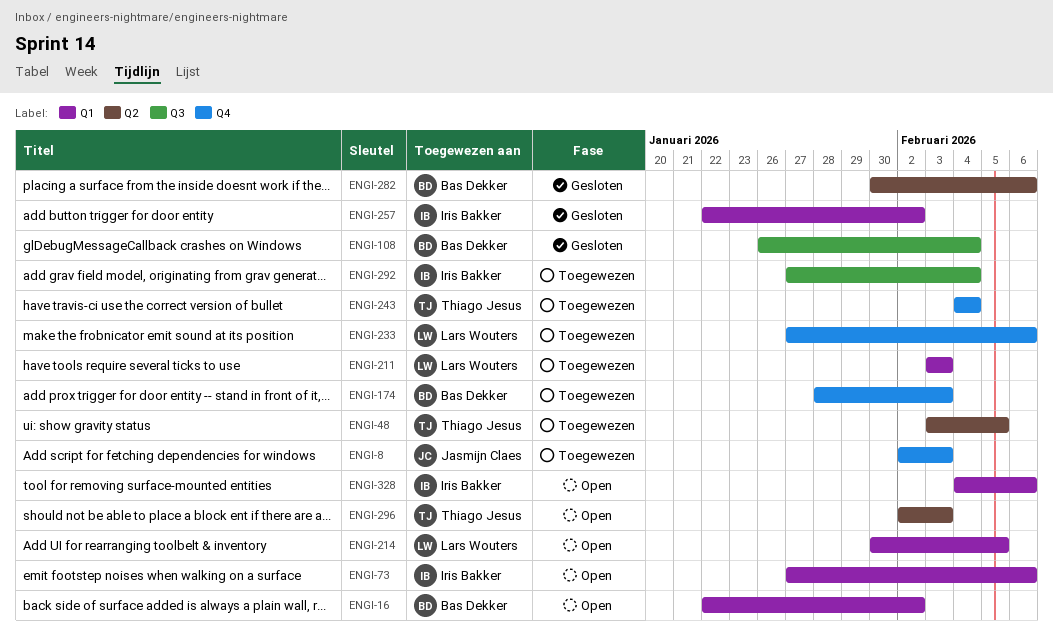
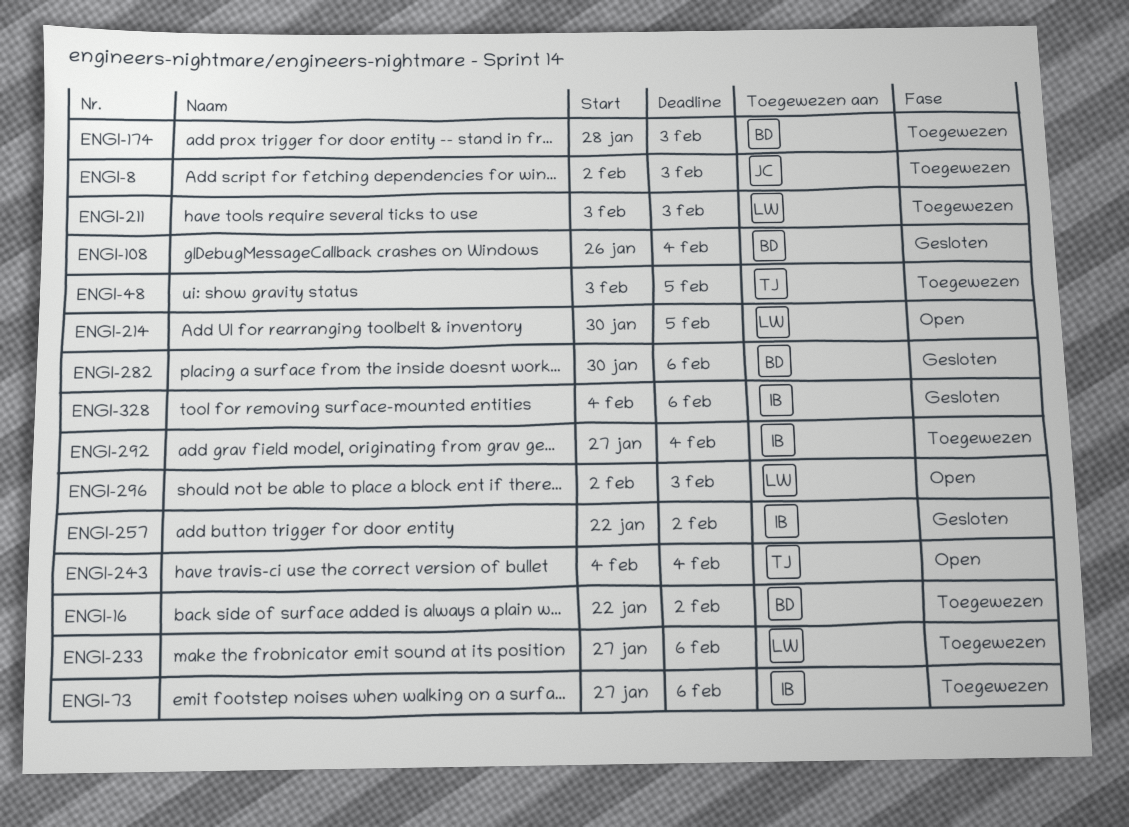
ENGI-16, status: Open -> Toegewezen
ENGI-73, status: Open -> Toegewezen
ENGI-243, status: Toegewezen -> Open
ENGI-296, owner: Thiago Jesus -> Lars Wouters
ENGI-328, status: Open -> Gesloten

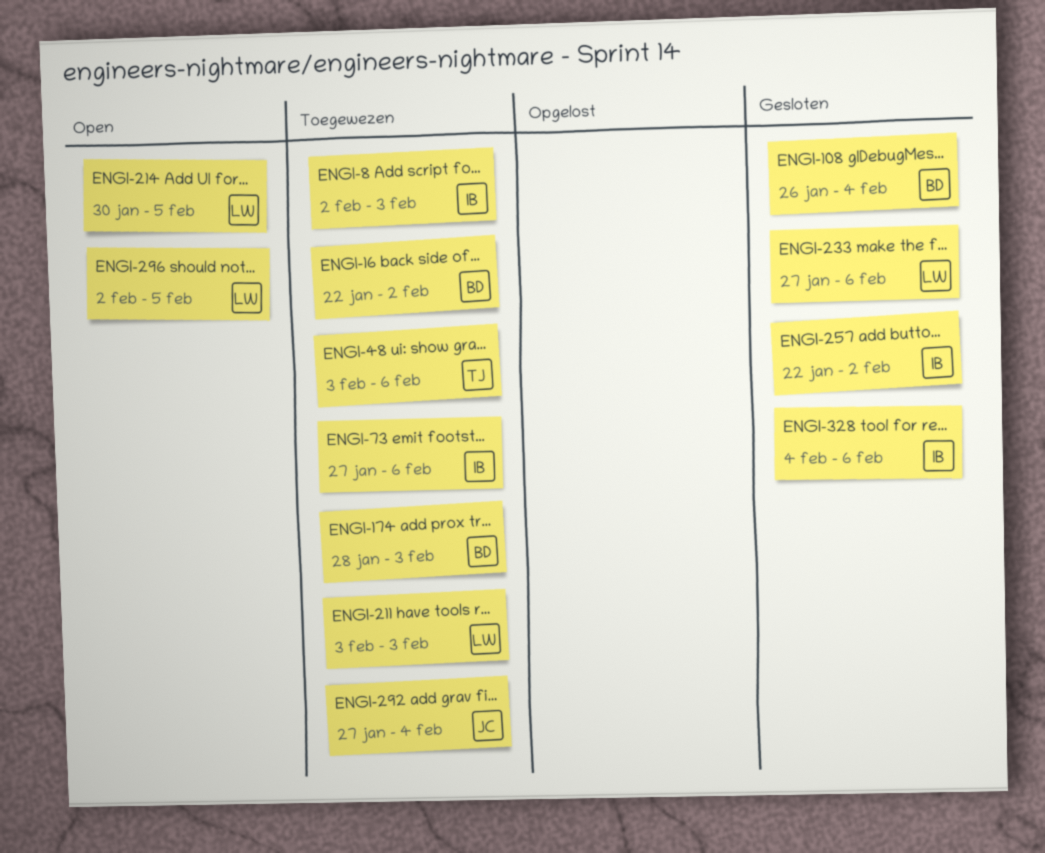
ENGI-8, owner: JC -> IB
ENGI-48, due: Feb 5 -> Feb 6
ENGI-233, status: Toegewezen -> Gesloten
ENGI-243: present -> none
ENGI-282: present -> none
ENGI-292, owner: IB -> JC
ENGI-296, due: Feb 3 -> Feb 5

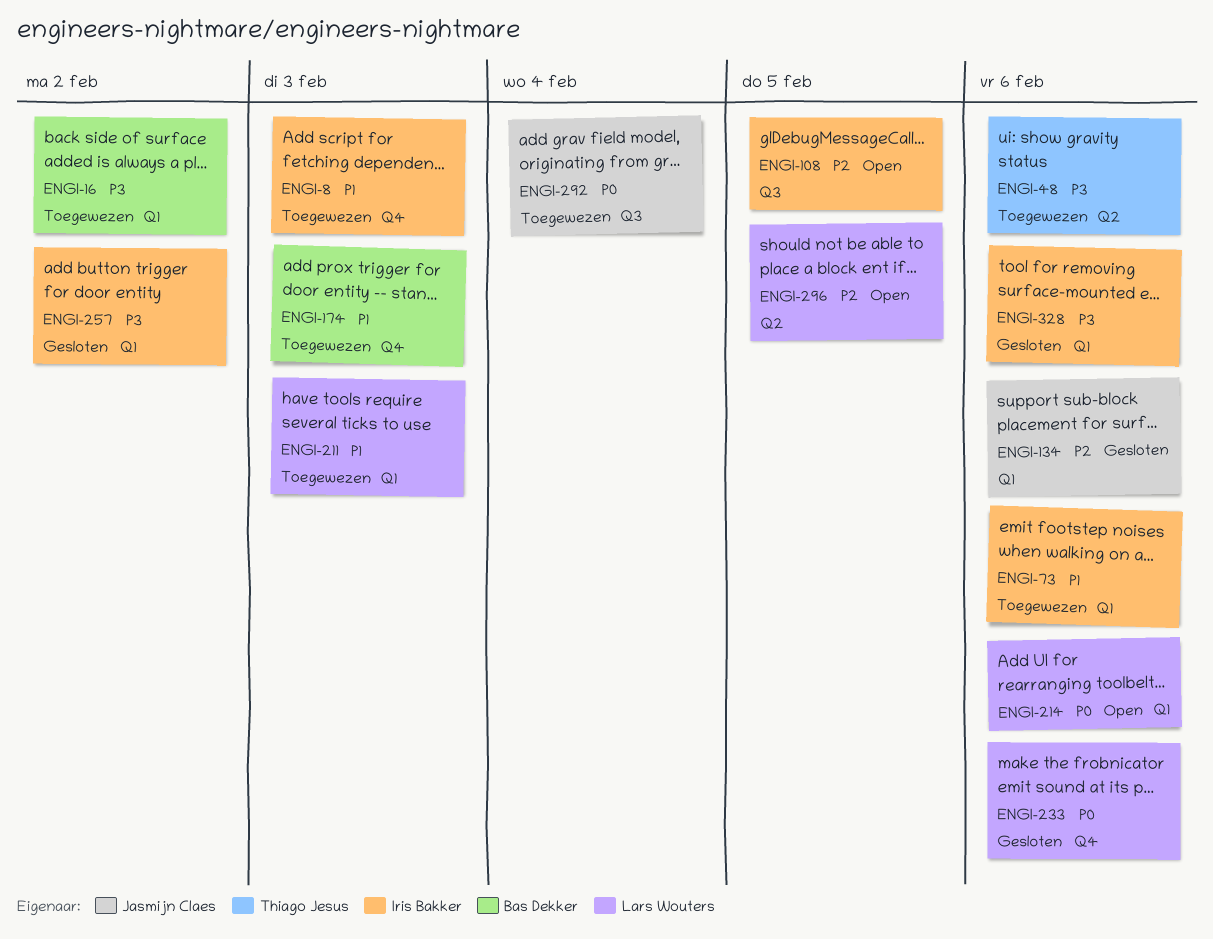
ENGI-108, status: Gesloten -> Open
ENGI-108, owner: Bas Dekker -> Iris Bakker
ENGI-108, due: Feb 4 -> Feb 5
ENGI-134: none -> present
ENGI-214, due: Feb 5 -> Feb 6

